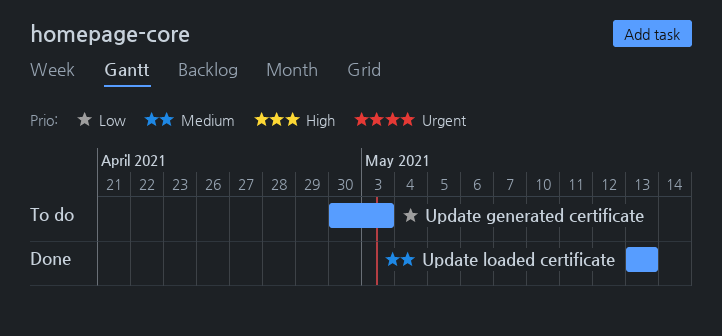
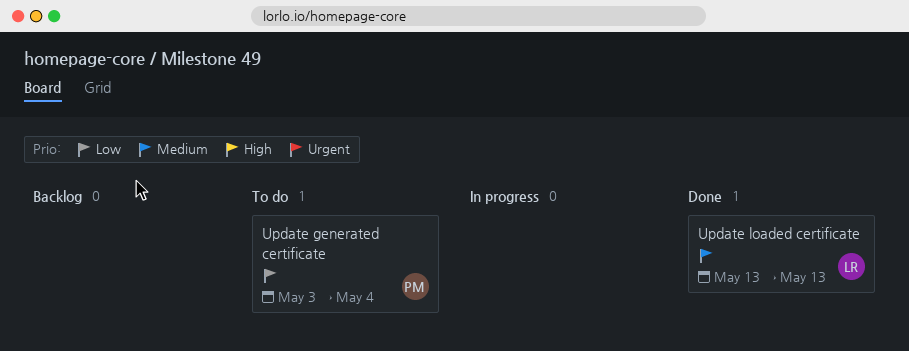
Update generated certificate, start: Apr 30 -> May 3
Update generated certificate, due: May 3 -> May 4

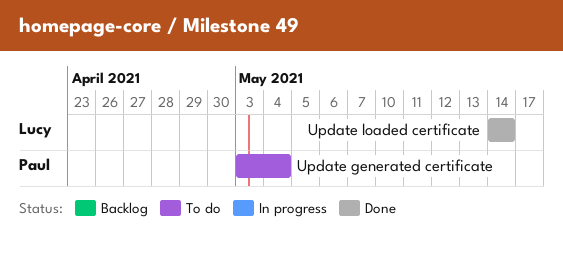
Update loaded certificate, start: May 13 -> May 14
Update loaded certificate, due: May 13 -> May 14

